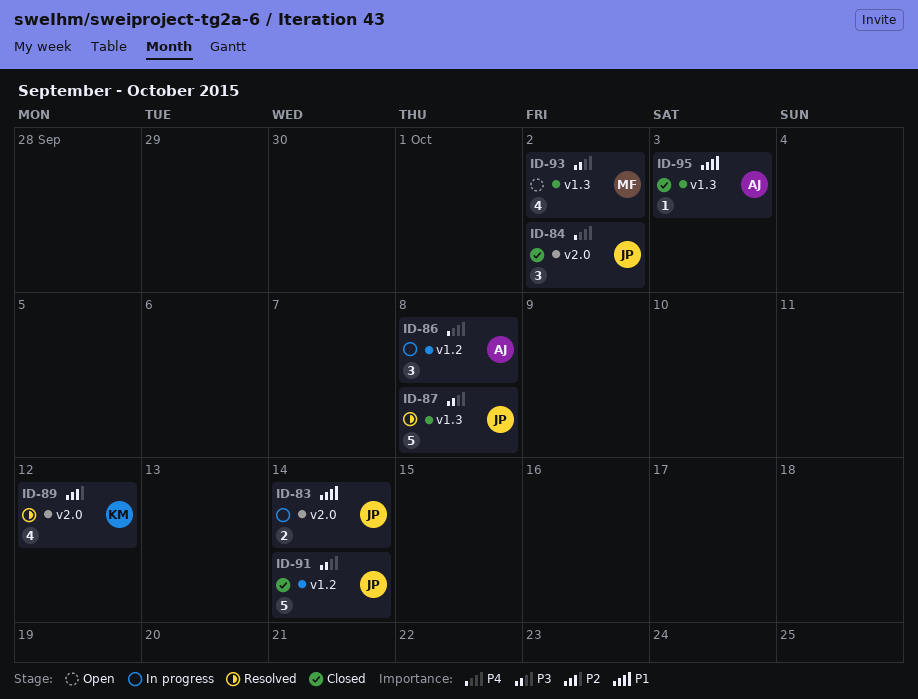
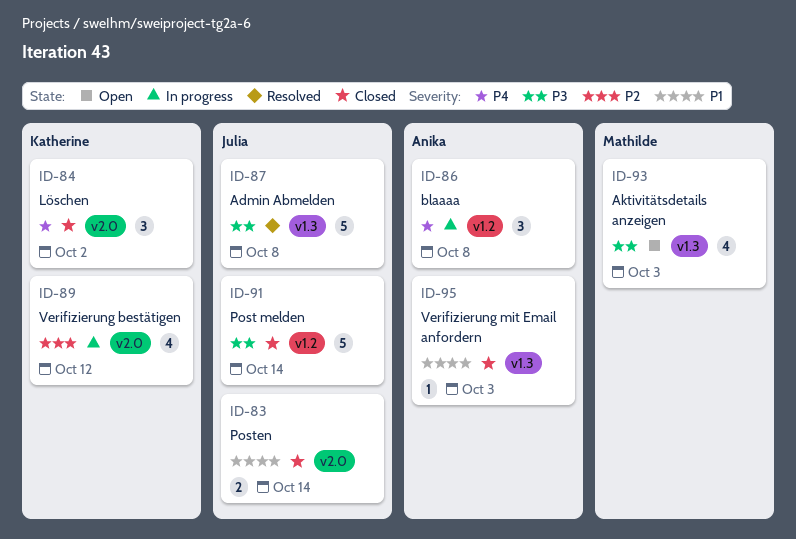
ID-83, status: In progress -> Closed
ID-84, owner: Julia -> Katherine
ID-89, status: Resolved -> In progress
ID-93, due: Oct 2 -> Oct 3

